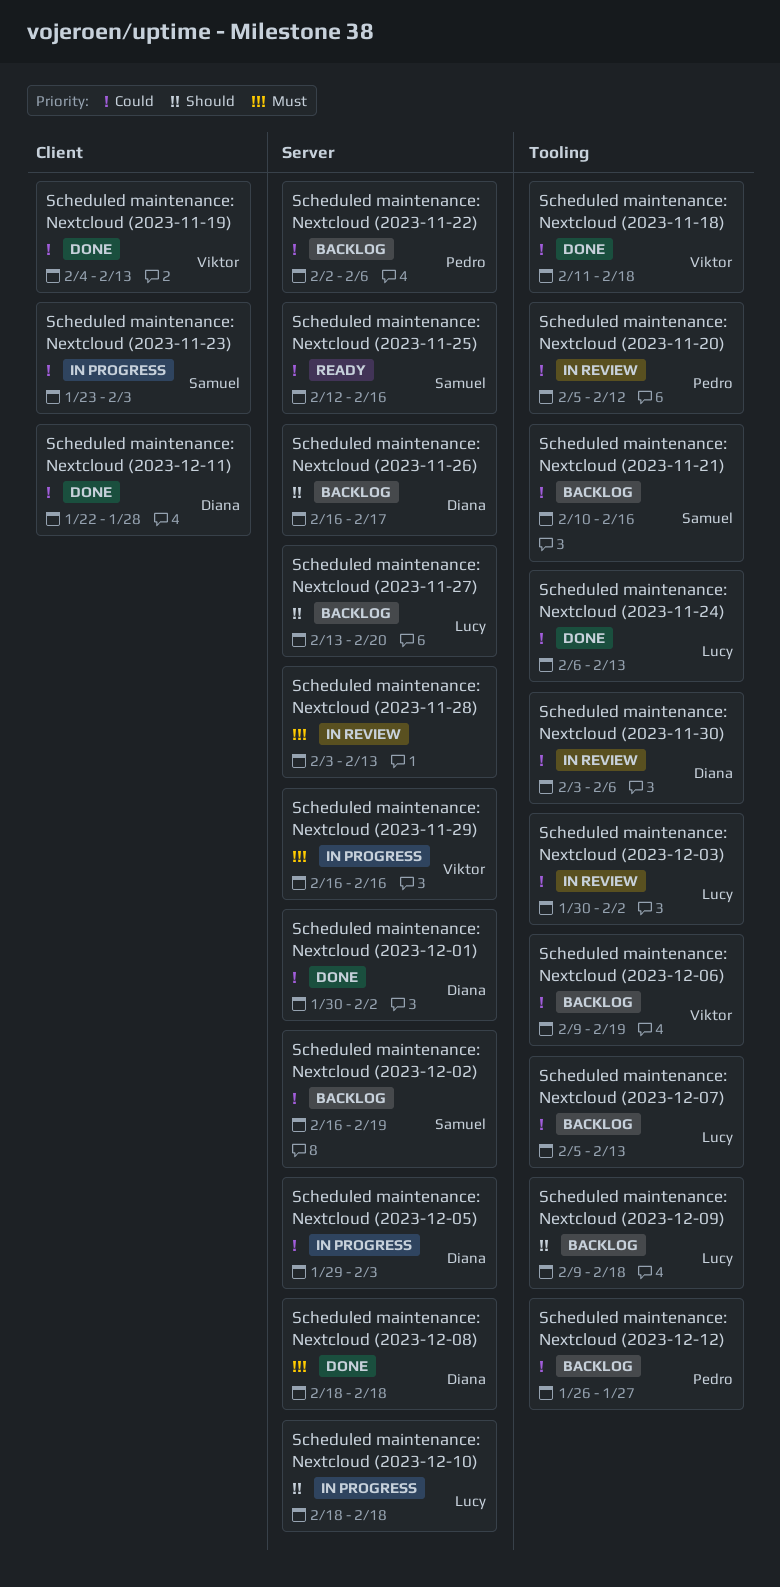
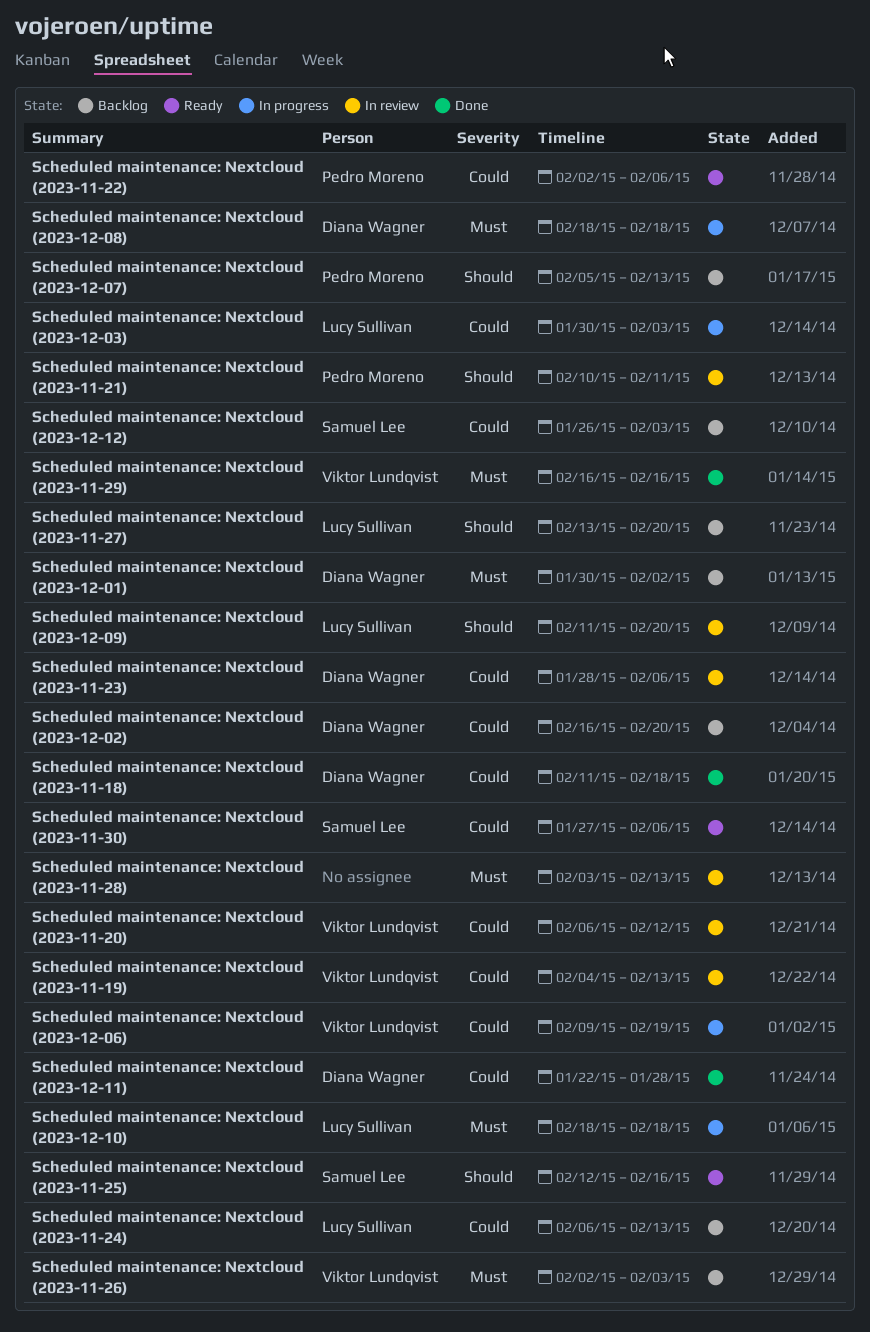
Scheduled maintenance: Nextcloud (2023-11-18), owner: Viktor Lundqvist -> Diana Wagner
Scheduled maintenance: Nextcloud (2023-11-19), status: Done -> In review
Scheduled maintenance: Nextcloud (2023-11-20), owner: Pedro Moreno -> Viktor Lundqvist
Scheduled maintenance: Nextcloud (2023-11-20), start: Feb 5 -> Feb 6
Scheduled maintenance: Nextcloud (2023-11-21), status: Backlog -> In review
Scheduled maintenance: Nextcloud (2023-11-21), owner: Samuel Lee -> Pedro Moreno
Scheduled maintenance: Nextcloud (2023-11-21), priority: Could -> Should
Scheduled maintenance: Nextcloud (2023-11-21), due: Feb 16 -> Feb 11
Scheduled maintenance: Nextcloud (2023-11-22), status: Backlog -> Ready
Scheduled maintenance: Nextcloud (2023-11-23), status: In progress -> In review
Scheduled maintenance: Nextcloud (2023-11-23), owner: Samuel Lee -> Diana Wagner
Scheduled maintenance: Nextcloud (2023-11-23), start: Jan 23 -> Jan 28
Scheduled maintenance: Nextcloud (2023-11-23), due: Feb 3 -> Feb 6
Scheduled maintenance: Nextcloud (2023-11-24), status: Done -> Backlog
Scheduled maintenance: Nextcloud (2023-11-25), priority: Could -> Should
Scheduled maintenance: Nextcloud (2023-11-26), owner: Diana Wagner -> Viktor Lundqvist
Scheduled maintenance: Nextcloud (2023-11-26), priority: Should -> Must
Scheduled maintenance: Nextcloud (2023-11-26), start: Feb 16 -> Feb 2
Scheduled maintenance: Nextcloud (2023-11-26), due: Feb 17 -> Feb 3
Scheduled maintenance: Nextcloud (2023-11-29), status: In progress -> Done
Scheduled maintenance: Nextcloud (2023-11-30), status: In review -> Ready
Scheduled maintenance: Nextcloud (2023-11-30), owner: Diana Wagner -> Samuel Lee
Scheduled maintenance: Nextcloud (2023-11-30), start: Feb 3 -> Jan 27
Scheduled maintenance: Nextcloud (2023-12-01), status: Done -> Backlog
Scheduled maintenance: Nextcloud (2023-12-01), priority: Could -> Must
Scheduled maintenance: Nextcloud (2023-12-02), owner: Samuel Lee -> Diana Wagner
Scheduled maintenance: Nextcloud (2023-12-02), due: Feb 19 -> Feb 20
Scheduled maintenance: Nextcloud (2023-12-03), status: In review -> In progress
Scheduled maintenance: Nextcloud (2023-12-03), due: Feb 2 -> Feb 3
Scheduled maintenance: Nextcloud (2023-12-05): present -> none
Scheduled maintenance: Nextcloud (2023-12-06), status: Backlog -> In progress
Scheduled maintenance: Nextcloud (2023-12-07), owner: Lucy Sullivan -> Pedro Moreno
Scheduled maintenance: Nextcloud (2023-12-07), priority: Could -> Should
Scheduled maintenance: Nextcloud (2023-12-08), status: Done -> In progress
Scheduled maintenance: Nextcloud (2023-12-09), status: Backlog -> In review
Scheduled maintenance: Nextcloud (2023-12-09), start: Feb 9 -> Feb 11
Scheduled maintenance: Nextcloud (2023-12-09), due: Feb 18 -> Feb 20
Scheduled maintenance: Nextcloud (2023-12-10), priority: Should -> Must
Scheduled maintenance: Nextcloud (2023-12-12), owner: Pedro Moreno -> Samuel Lee
Scheduled maintenance: Nextcloud (2023-12-12), due: Jan 27 -> Feb 3

